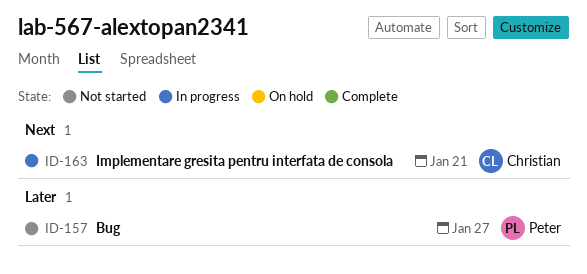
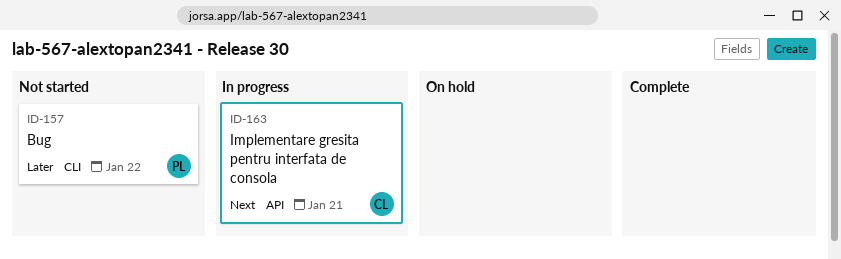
ID-157, due: Jan 27 -> Jan 22

